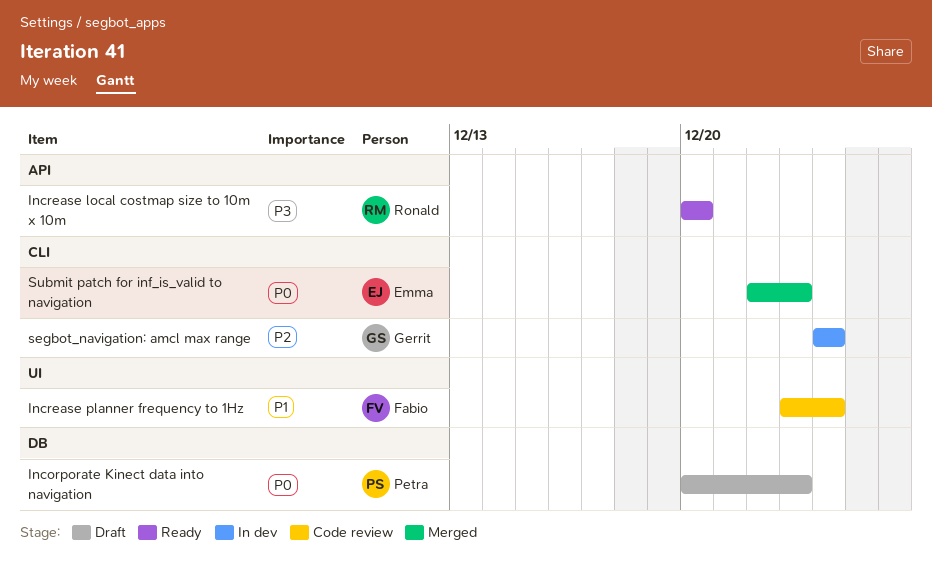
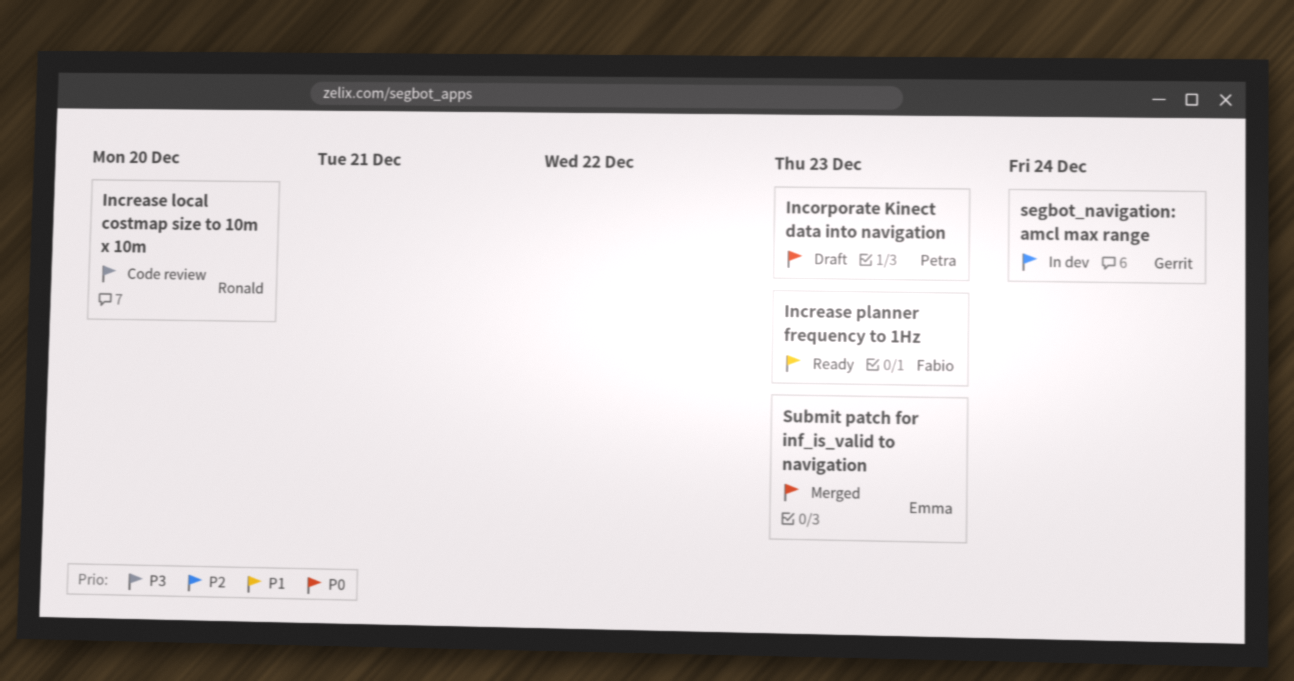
Increase local costmap size to 10m x 10m, status: Ready -> Code review
Increase planner frequency to 1Hz, status: Code review -> Ready
Increase planner frequency to 1Hz, due: Dec 24 -> Dec 23

